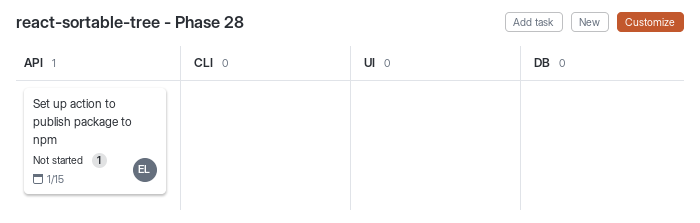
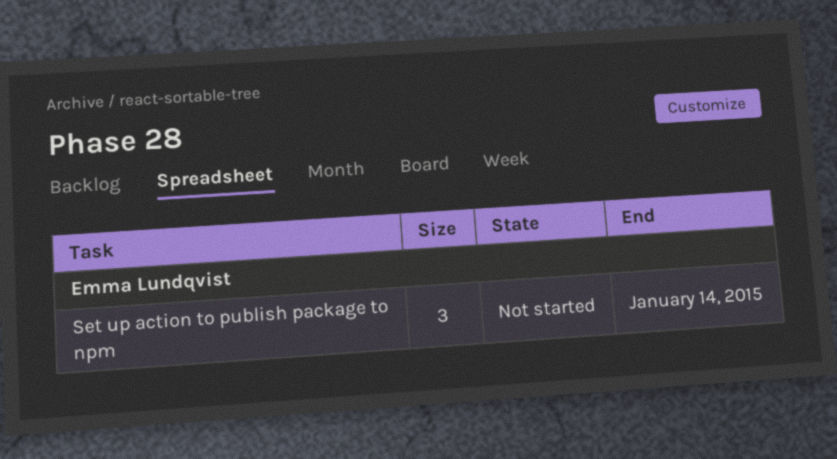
Set up action to publish package to npm, estimate: 1 -> 3
Set up action to publish package to npm, due: Jan 15 -> Jan 14

